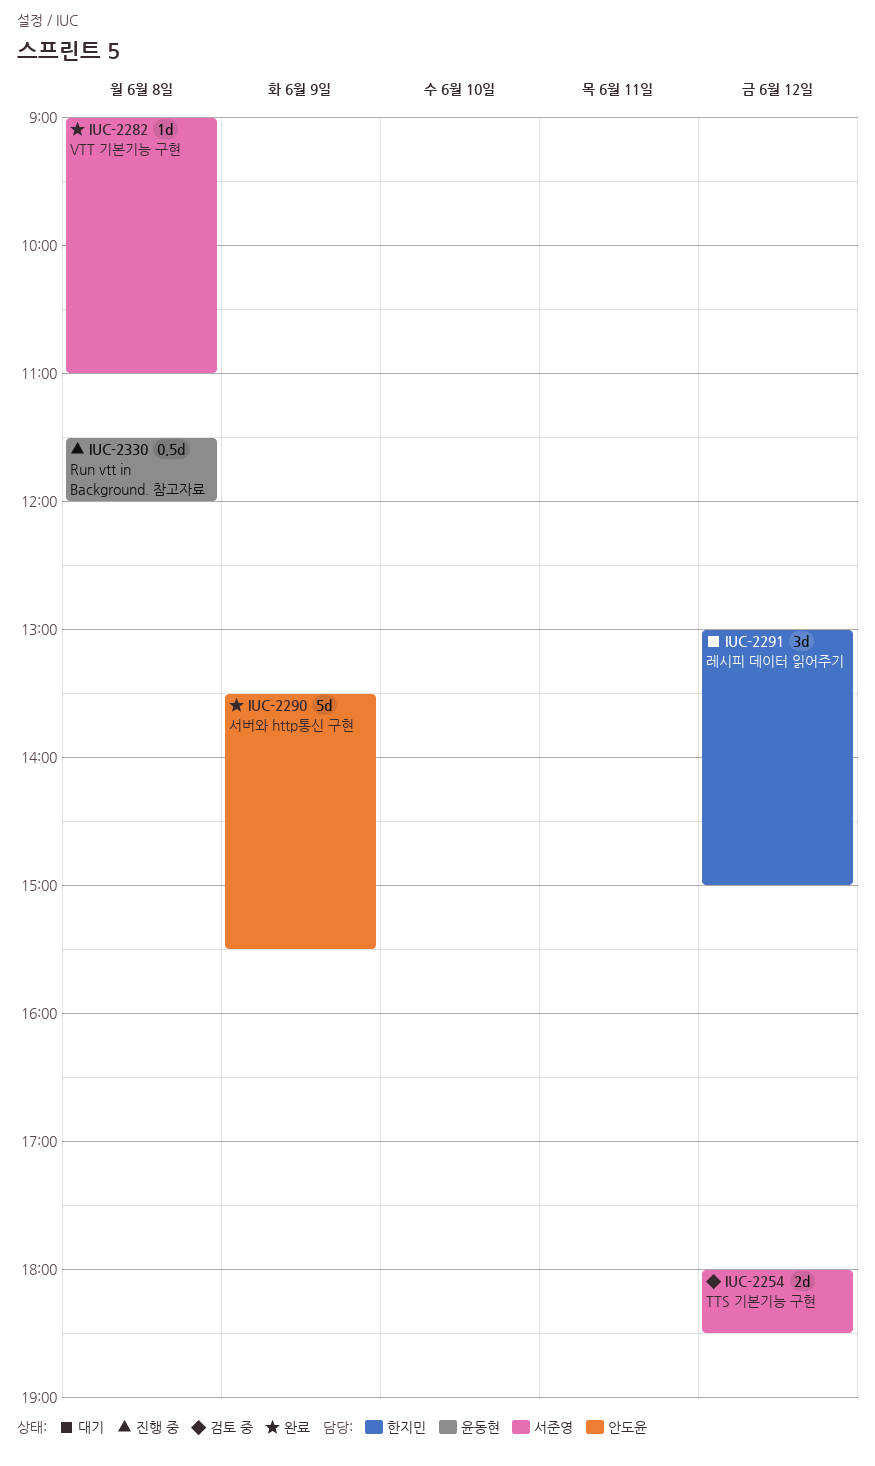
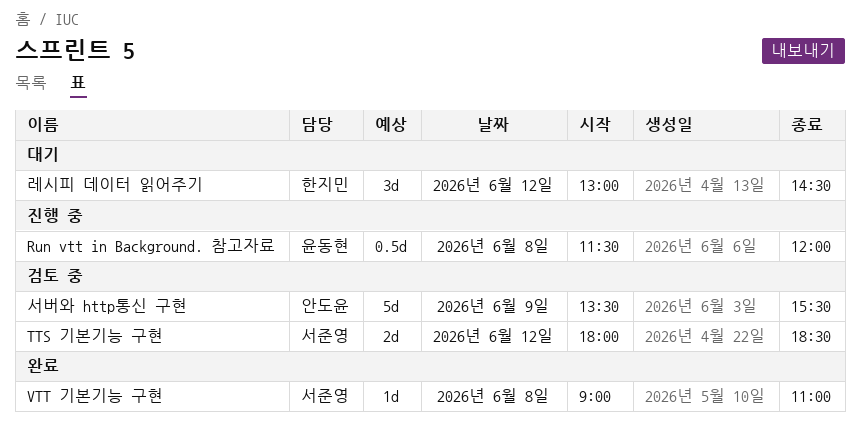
레시피 데이터 읽어주기, ends: 15:00 -> 14:30
서버와 http통신 구현, status: 완료 -> 검토 중

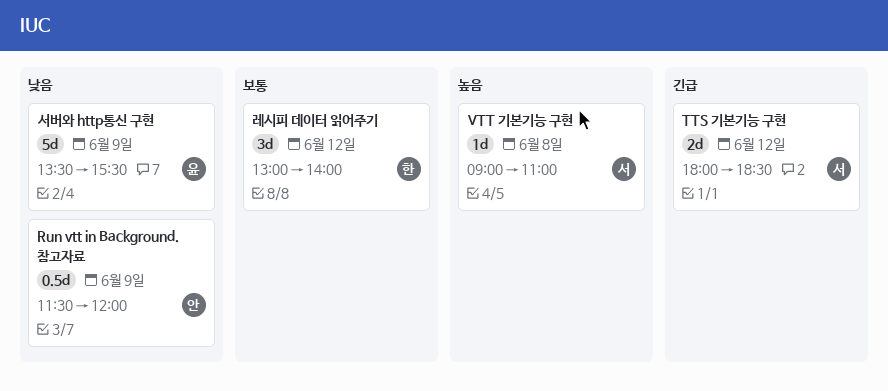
Run vtt in Background. 참고자료, owner: 윤동현 -> 안도윤
Run vtt in Background. 참고자료, day: Jun 8 -> Jun 9
레시피 데이터 읽어주기, ends: 14:30 -> 14:00
서버와 http통신 구현, owner: 안도윤 -> 윤동현

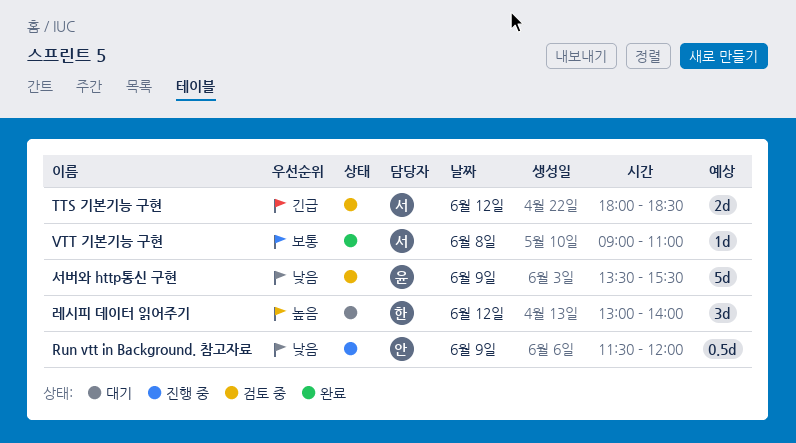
VTT 기본기능 구현, priority: 높음 -> 보통
레시피 데이터 읽어주기, priority: 보통 -> 높음

